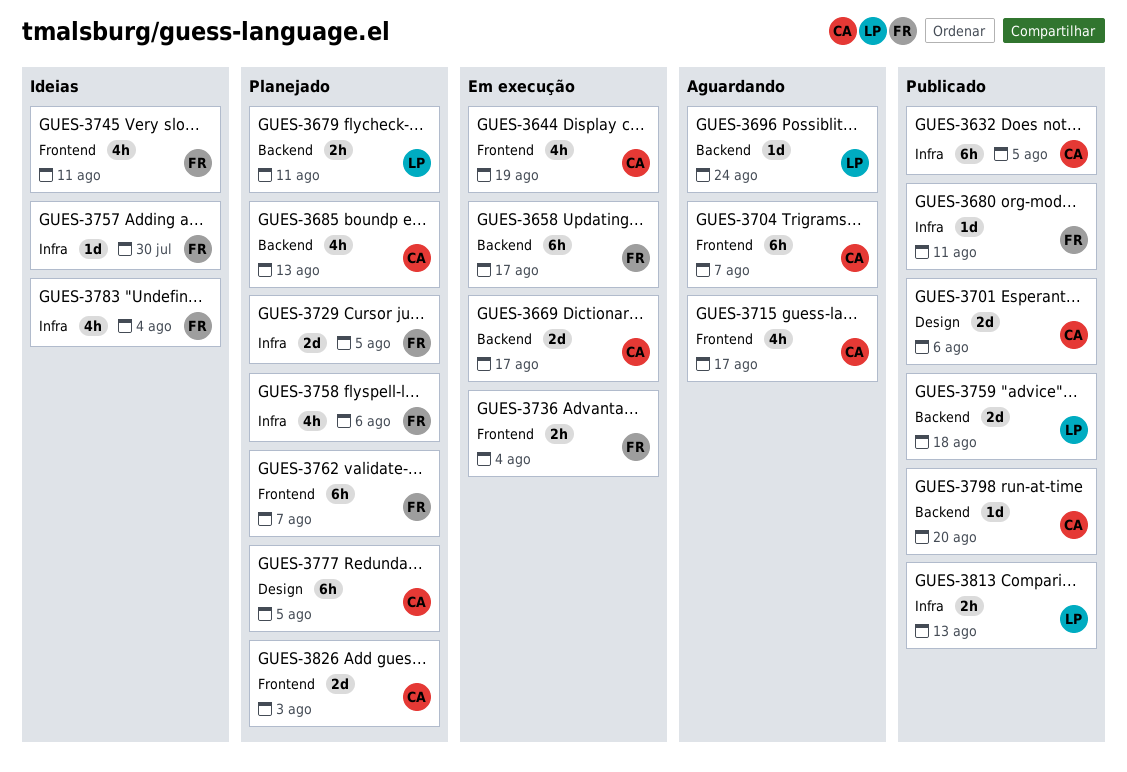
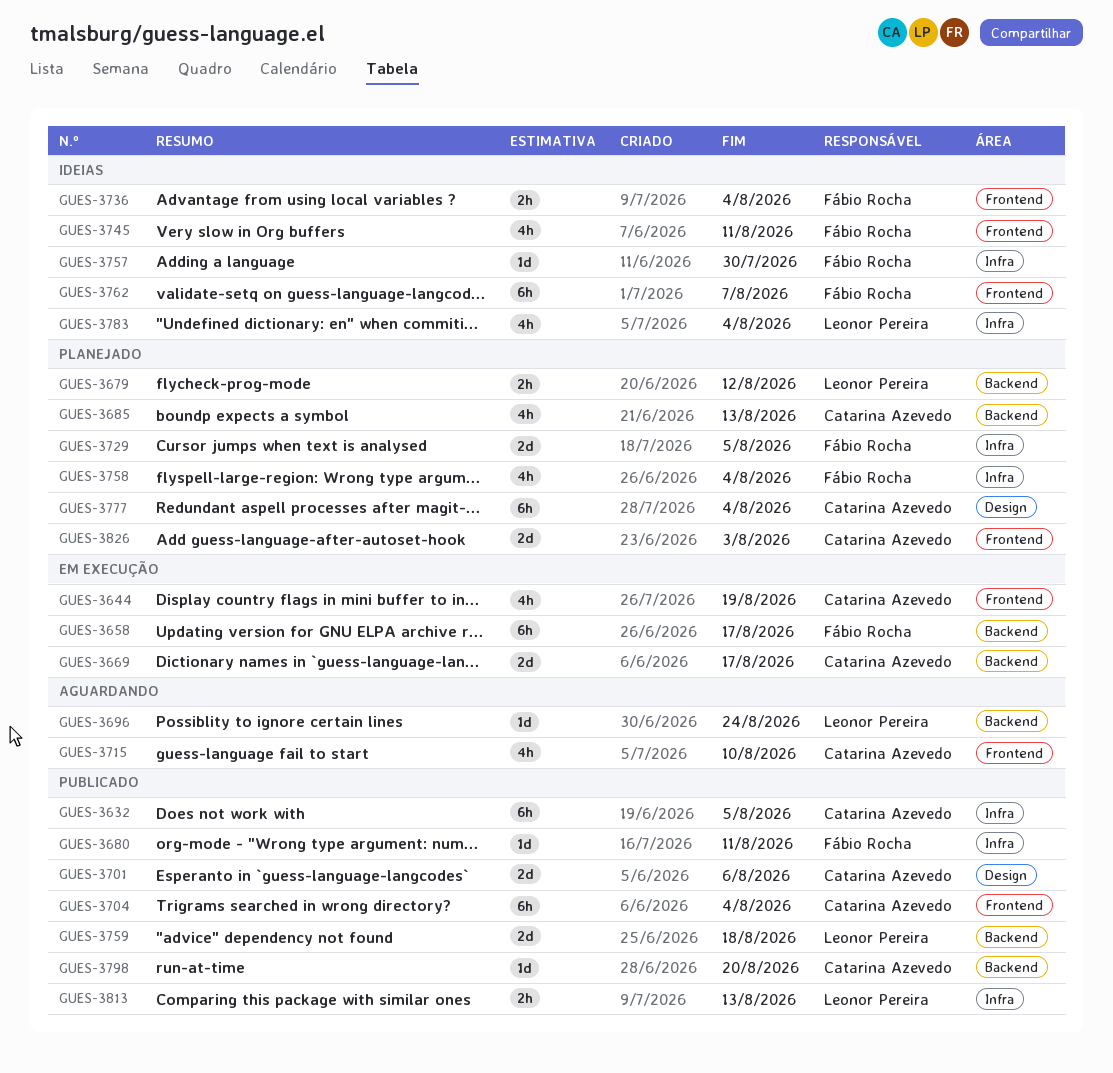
GUES-3679, due: Aug 11 -> Aug 12
GUES-3704, status: Aguardando -> Publicado
GUES-3704, due: Aug 7 -> Aug 4
GUES-3715, due: Aug 17 -> Aug 10
GUES-3736, status: Em execução -> Ideias
GUES-3758, due: Aug 6 -> Aug 4
GUES-3762, status: Planejado -> Ideias
GUES-3777, due: Aug 5 -> Aug 4
GUES-3783, owner: Fábio Rocha -> Leonor Pereira

